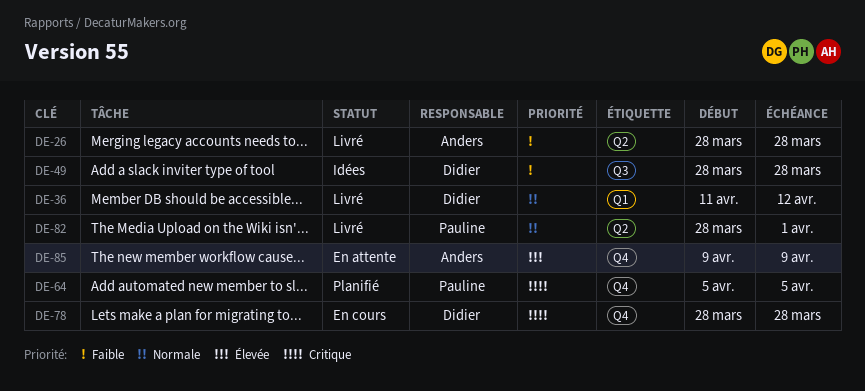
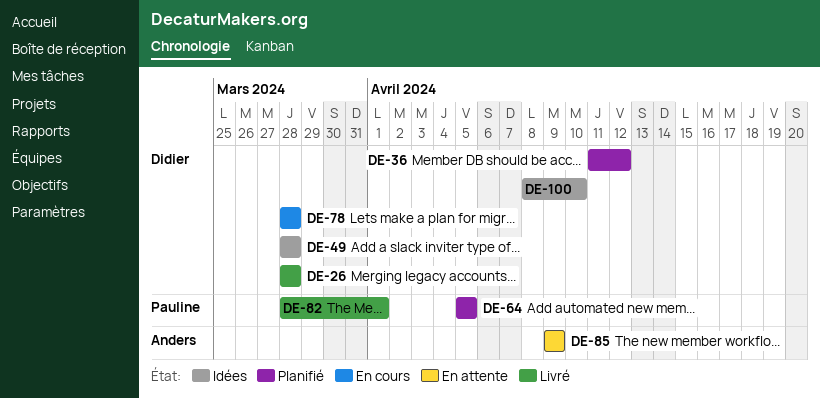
DE-26, owner: Anders -> Didier
DE-36, status: Livré -> Planifié
DE-100: none -> present

